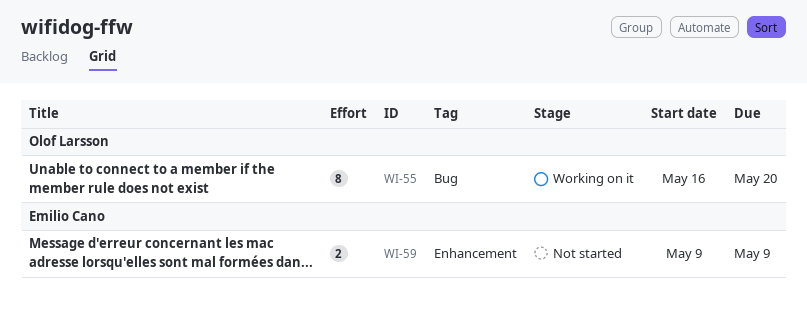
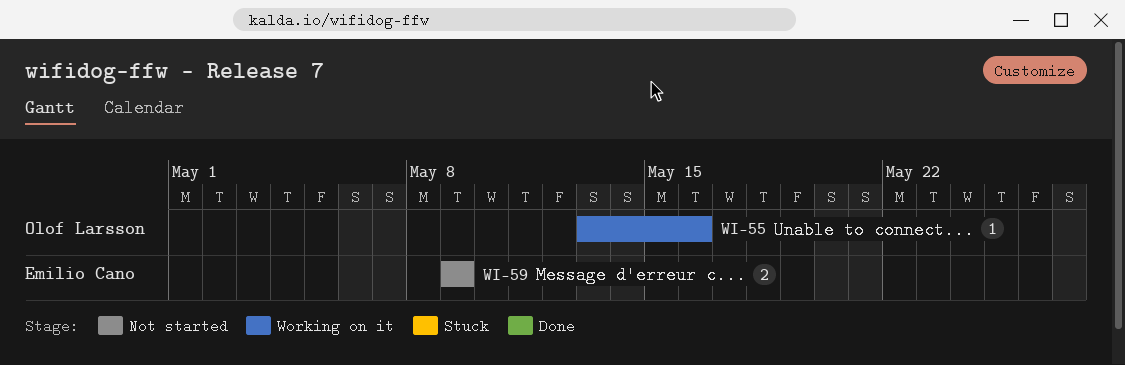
WI-55, estimate: 8 -> 1
WI-55, start: May 16 -> May 13
WI-55, due: May 20 -> May 16

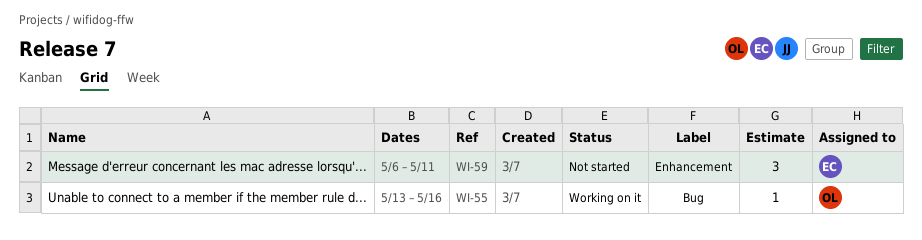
WI-59, estimate: 2 -> 3
WI-59, start: May 9 -> May 6
WI-59, due: May 9 -> May 11

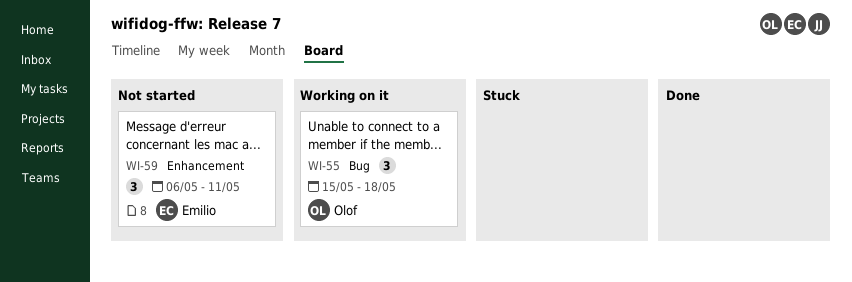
WI-55, estimate: 1 -> 3
WI-55, start: May 13 -> May 15
WI-55, due: May 16 -> May 18

